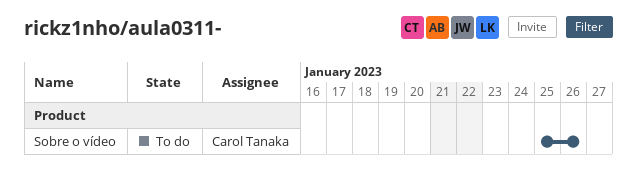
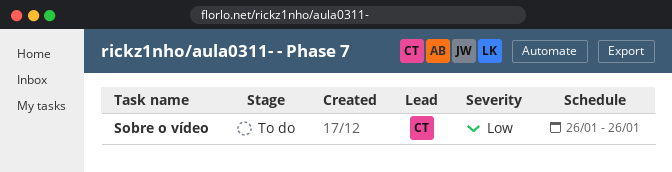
Sobre o vídeo, start: Jan 25 -> Jan 26

